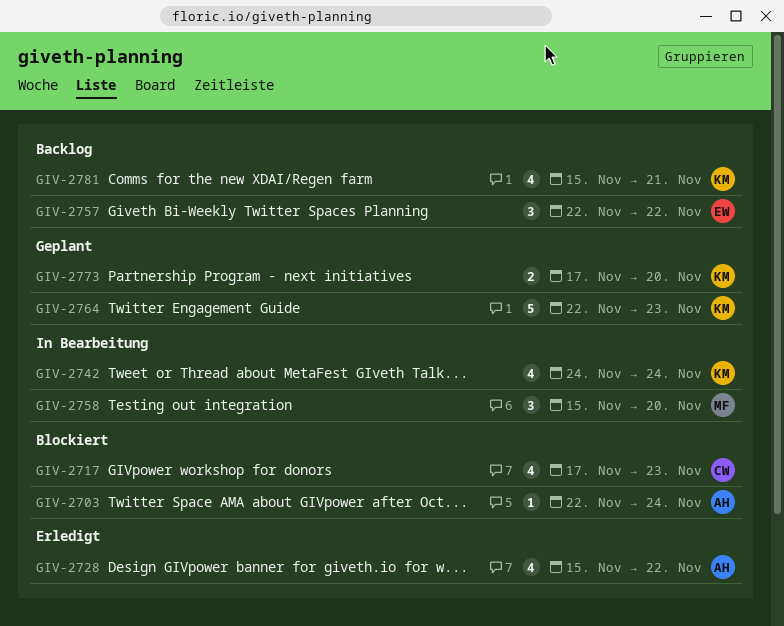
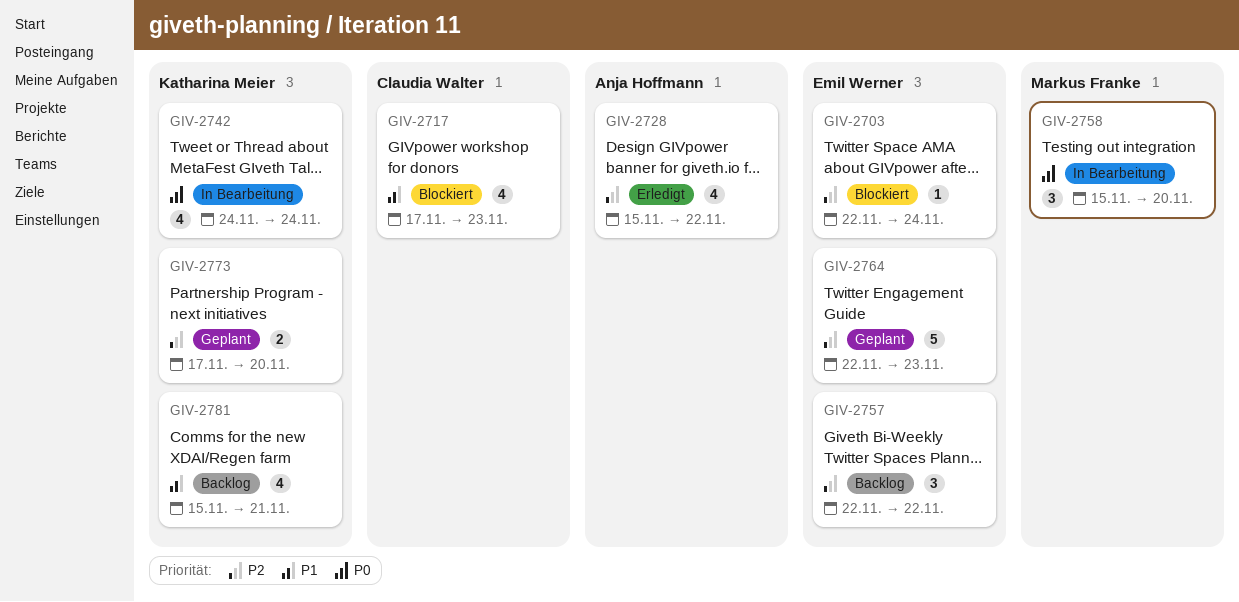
GIV-2703, owner: Anja Hoffmann -> Emil Werner
GIV-2764, owner: Katharina Meier -> Emil Werner

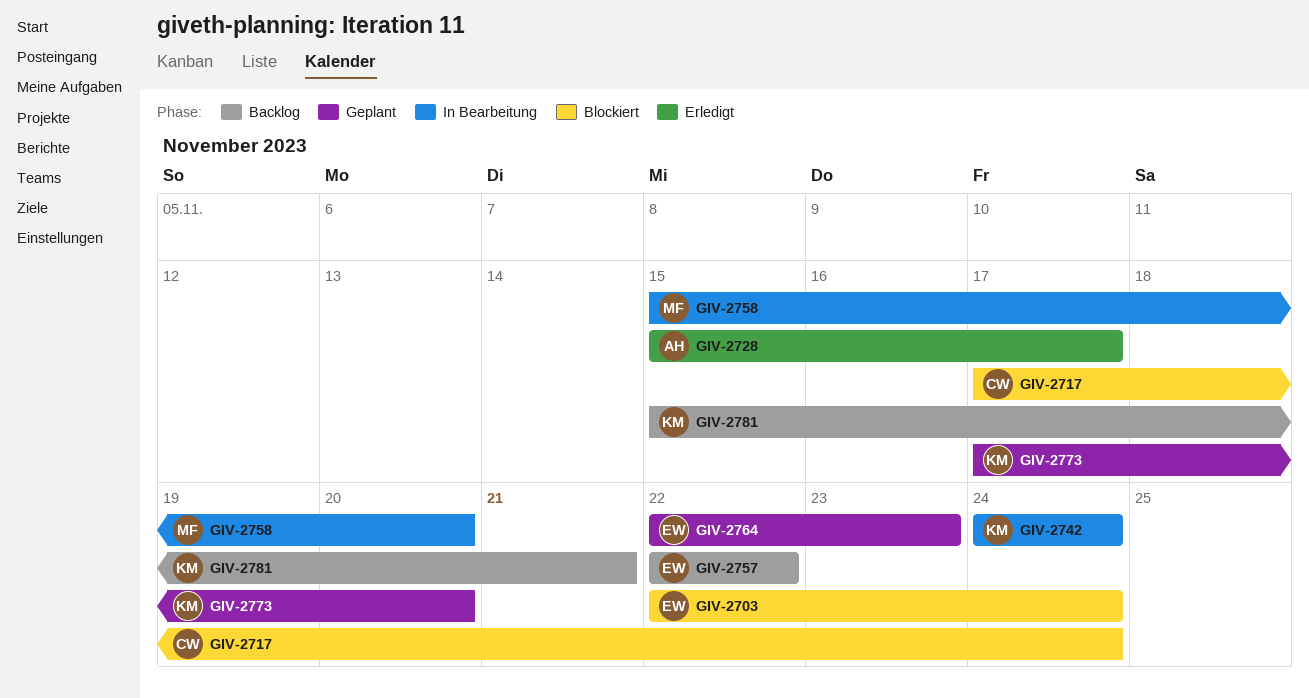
GIV-2717, due: Nov 23 -> Nov 24
GIV-2728, due: Nov 22 -> Nov 17

